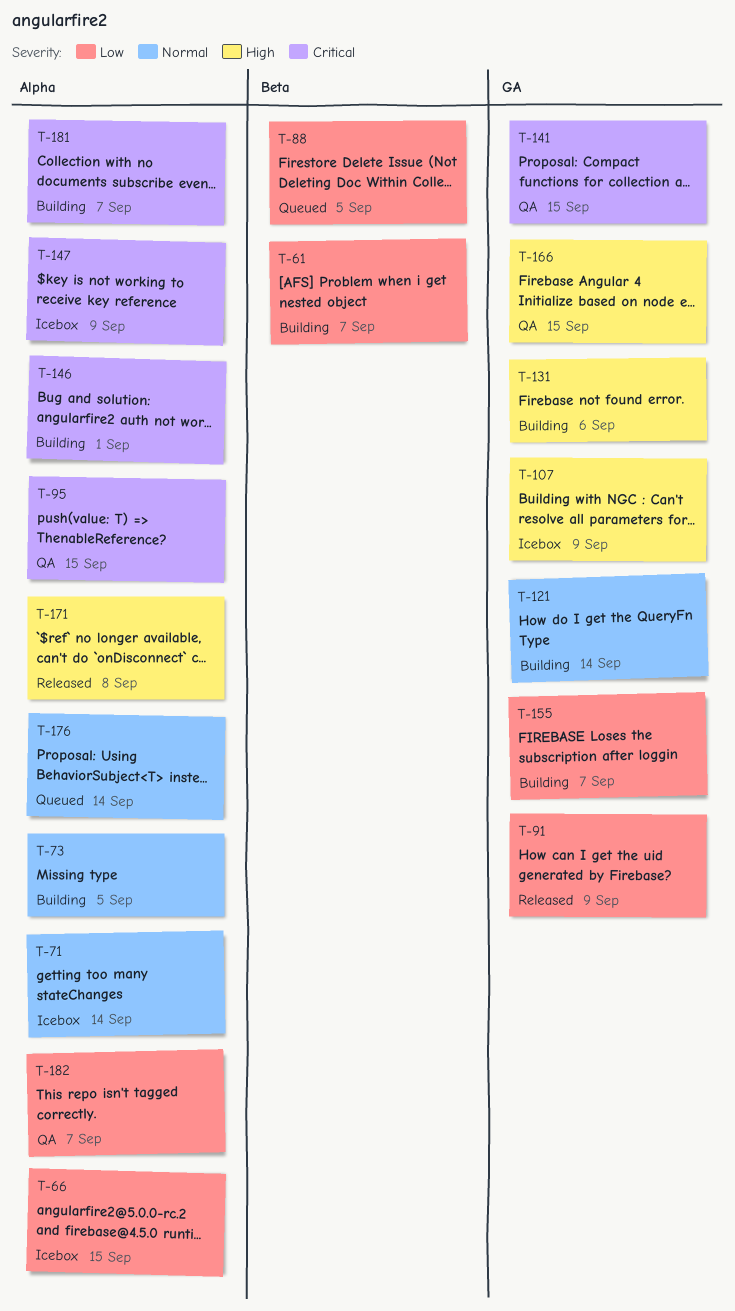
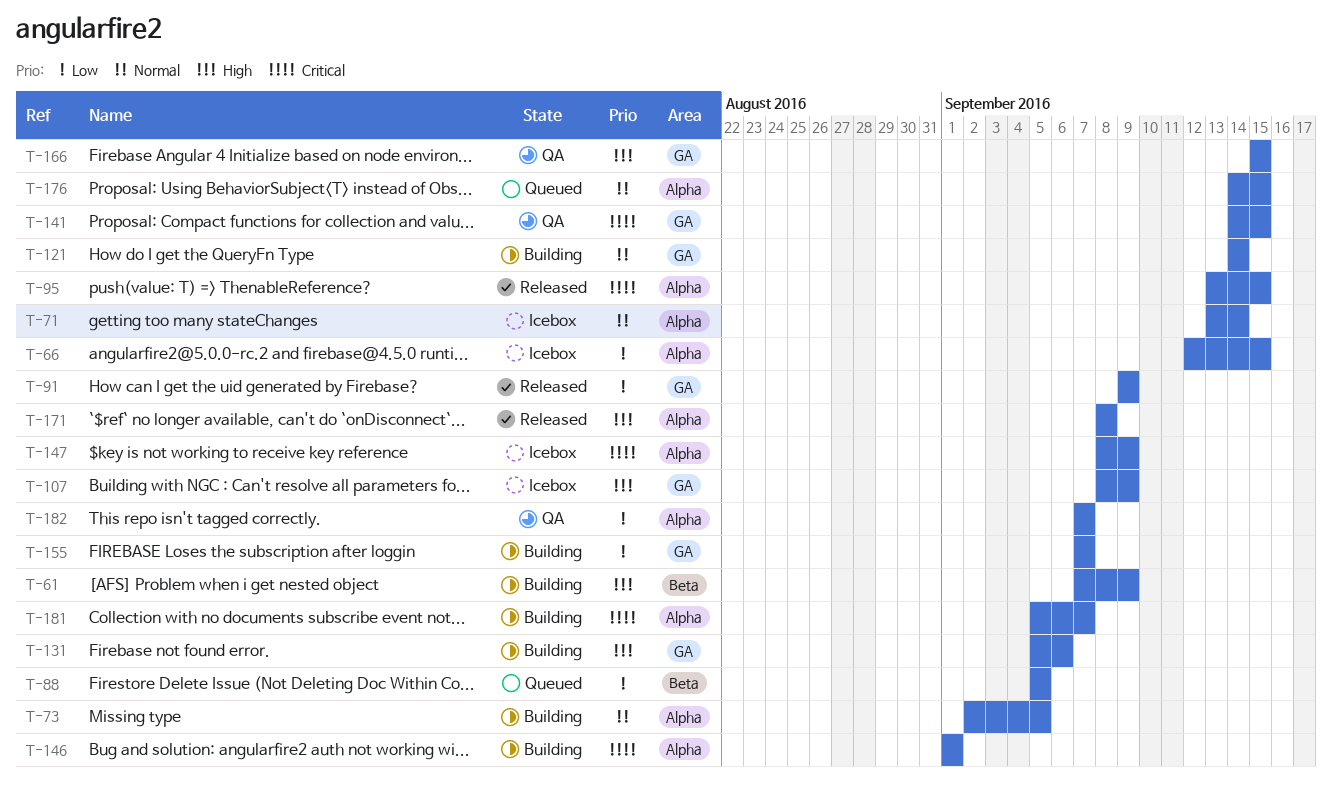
T-61, priority: Low -> High
T-61, due: Sep 7 -> Sep 9
T-95, status: QA -> Released
T-176, due: Sep 14 -> Sep 15

